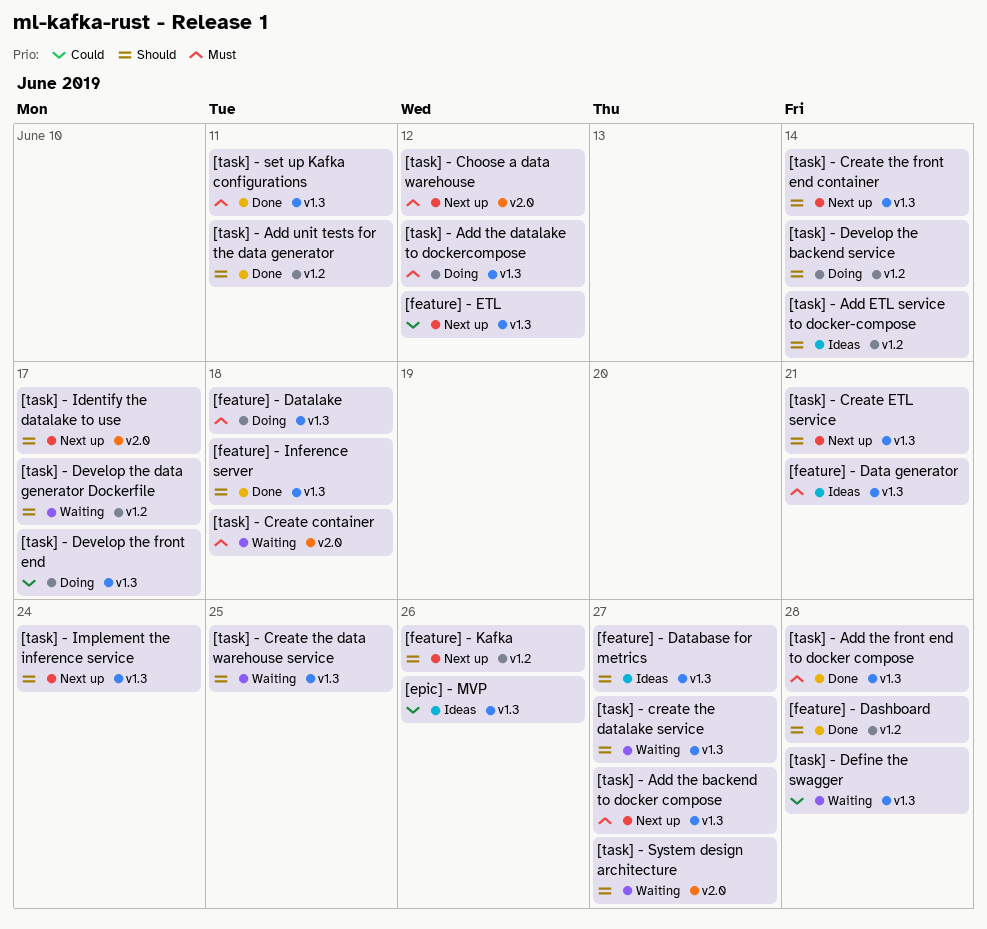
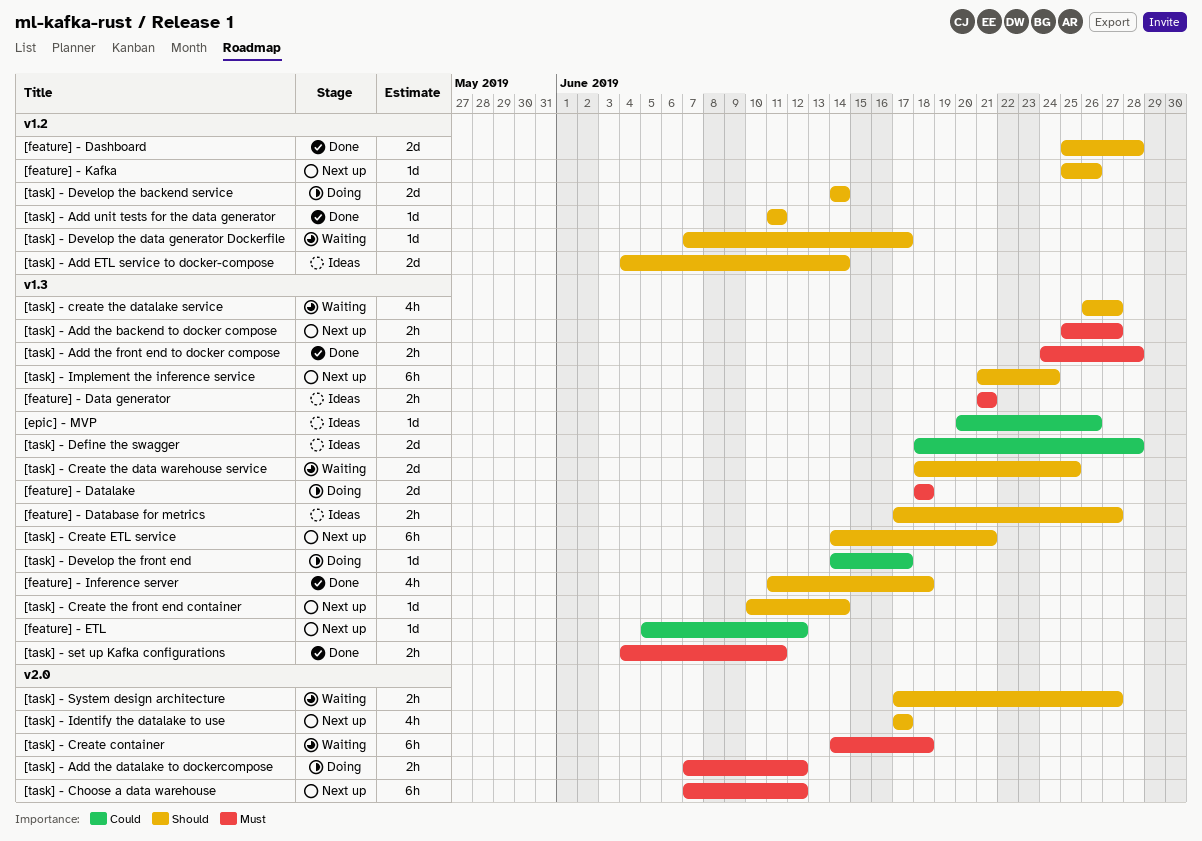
[task] - Add the datalake to dockercompose, label: v1.3 -> v2.0
[task] - Define the swagger, status: Waiting -> Ideas

